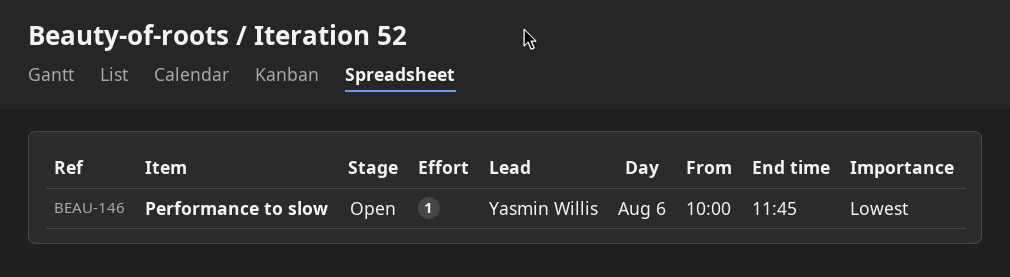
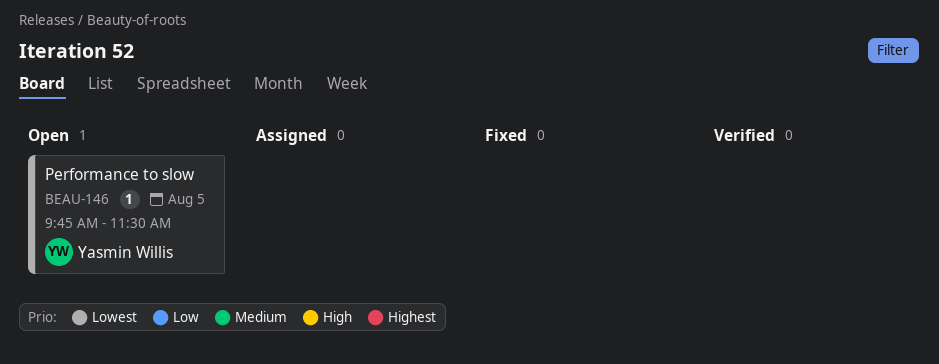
BEAU-146, day: Aug 6 -> Aug 5
BEAU-146, begins: 10:00 -> 09:45
BEAU-146, ends: 11:45 -> 11:30

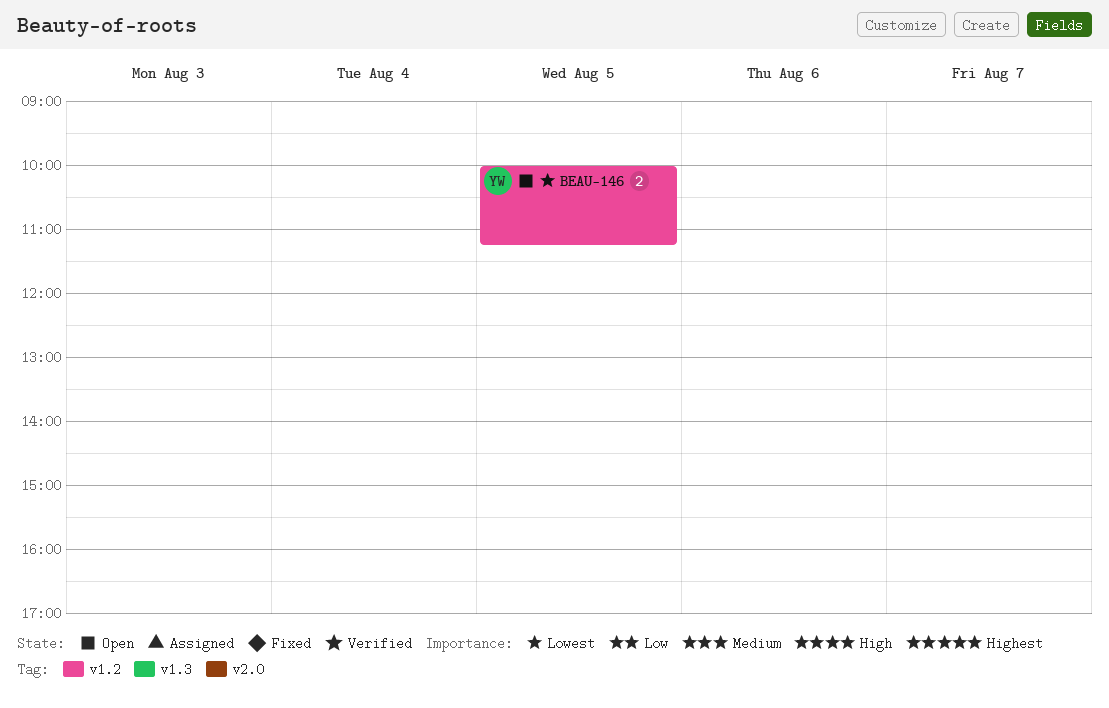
BEAU-146, estimate: 1 -> 2
BEAU-146, begins: 09:45 -> 10:00
BEAU-146, ends: 11:30 -> 11:15

